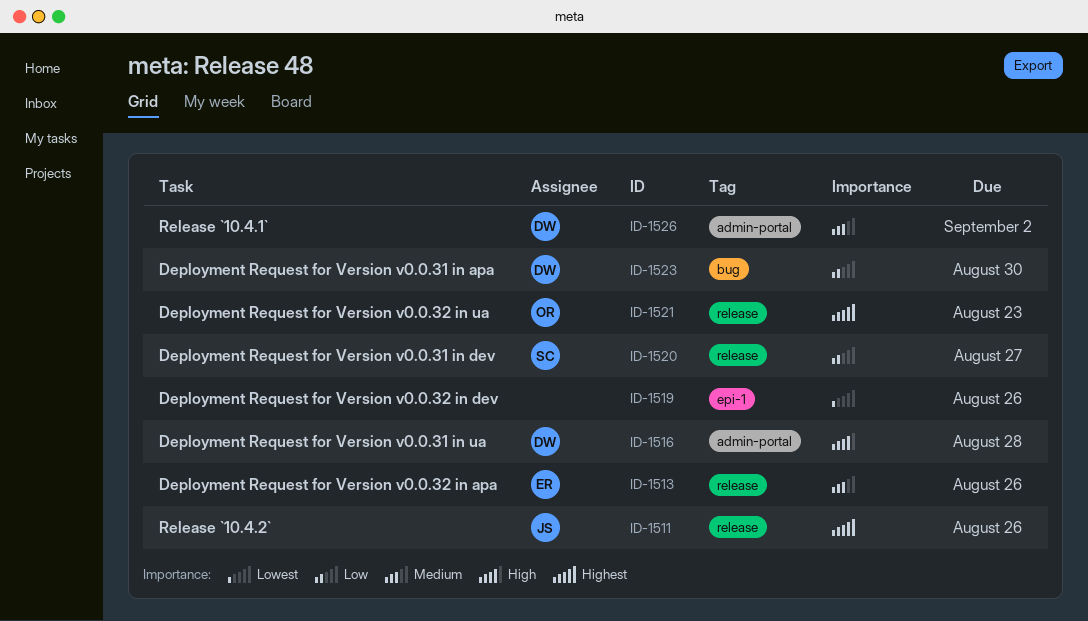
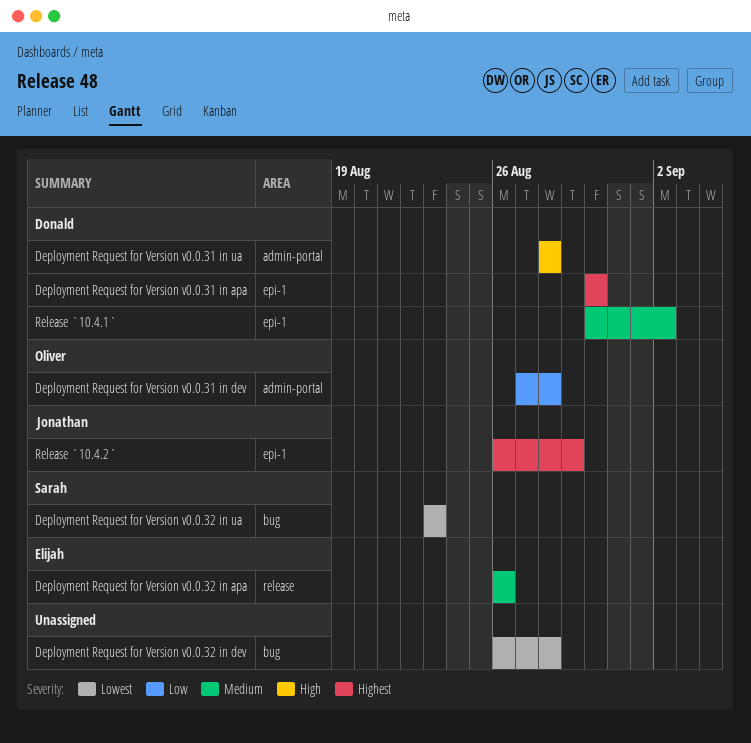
Deployment Request for Version v0.0.31 in apa, priority: Low -> Highest
Deployment Request for Version v0.0.31 in apa, label: bug -> epi-1
Deployment Request for Version v0.0.31 in dev, owner: Sarah -> Oliver
Deployment Request for Version v0.0.31 in dev, label: release -> admin-portal
Deployment Request for Version v0.0.31 in dev, due: Aug 27 -> Aug 28
Deployment Request for Version v0.0.32 in dev, label: epi-1 -> bug
Deployment Request for Version v0.0.32 in dev, due: Aug 26 -> Aug 28
Deployment Request for Version v0.0.32 in ua, owner: Oliver -> Sarah
Deployment Request for Version v0.0.32 in ua, priority: Highest -> Lowest
Deployment Request for Version v0.0.32 in ua, label: release -> bug
Release `10.4.1`, label: admin-portal -> epi-1
Release `10.4.2`, label: release -> epi-1
Release `10.4.2`, due: Aug 26 -> Aug 29

